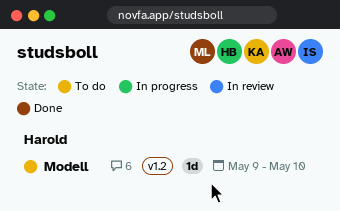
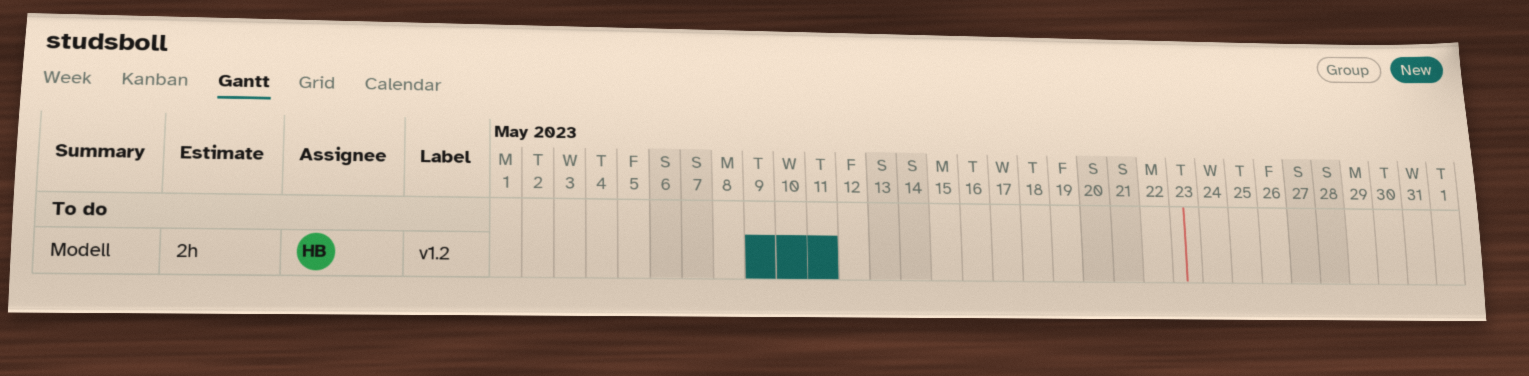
Modell, estimate: 1d -> 2h
Modell, due: May 10 -> May 11

